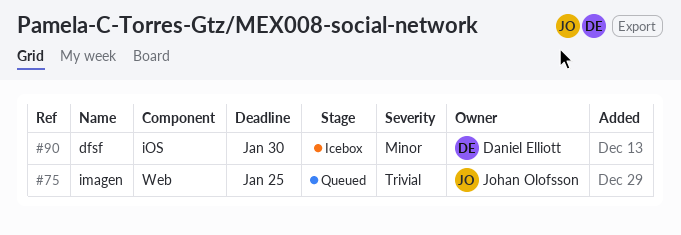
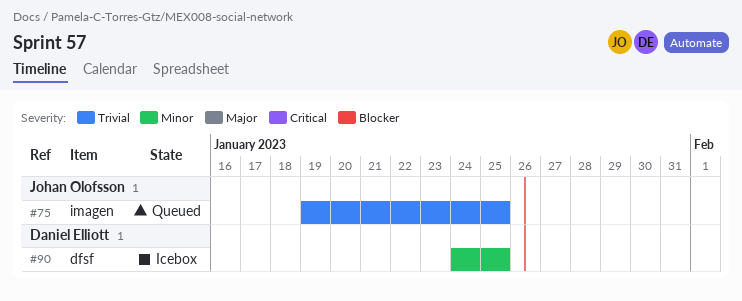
#90, due: Jan 30 -> Jan 25

